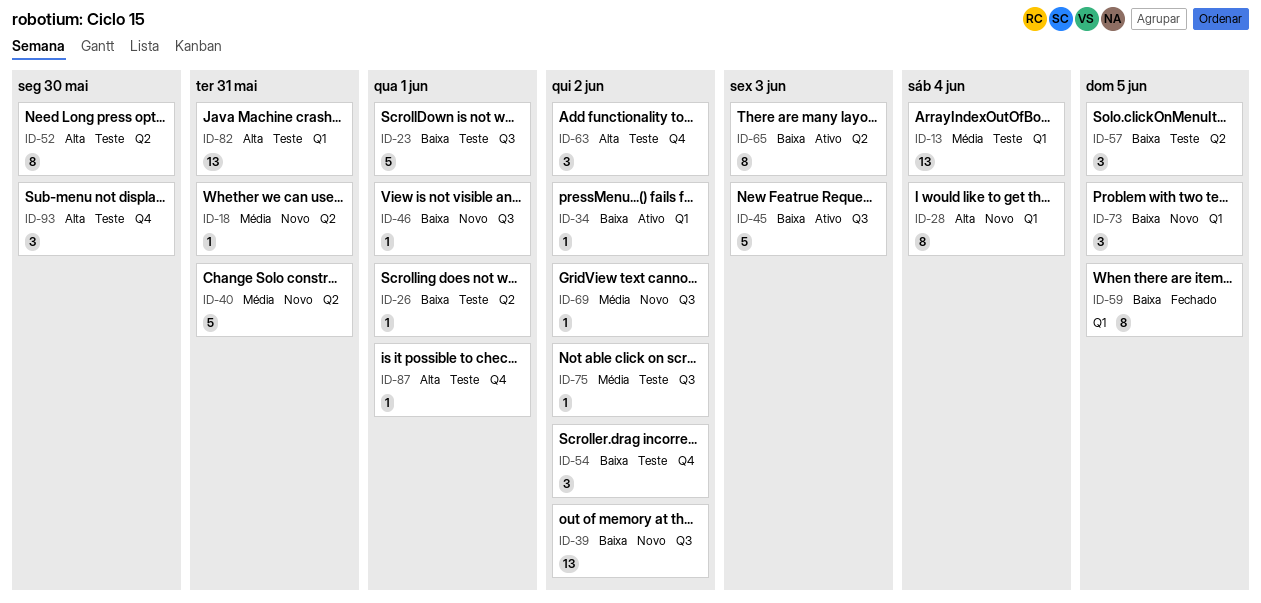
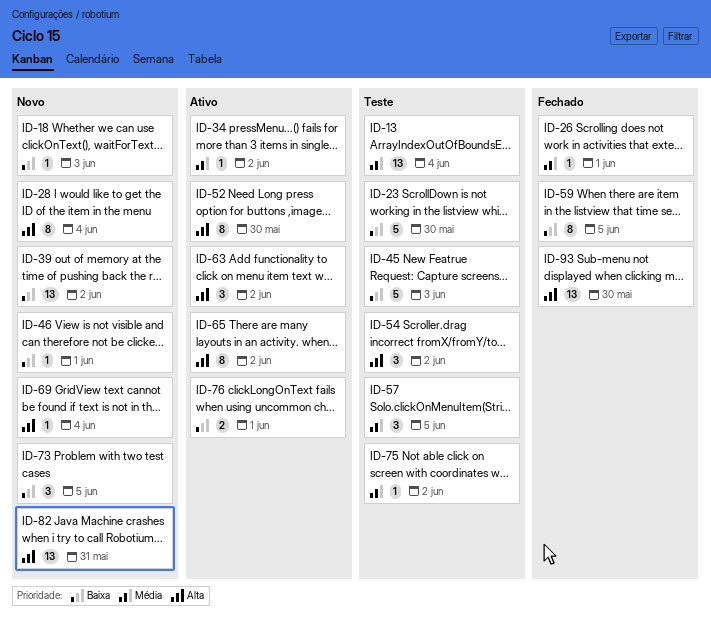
ID-18, priority: Média -> Baixa
ID-18, due: May 31 -> Jun 3
ID-23, due: Jun 1 -> May 30
ID-26, status: Teste -> Fechado
ID-26, priority: Baixa -> Média
ID-34, priority: Baixa -> Média
ID-40: present -> none
ID-45, status: Ativo -> Teste
ID-52, status: Teste -> Ativo
ID-54, priority: Baixa -> Alta
ID-57, priority: Baixa -> Média
ID-63, status: Teste -> Ativo
ID-65, priority: Baixa -> Alta
ID-65, due: Jun 3 -> Jun 2
ID-69, priority: Média -> Alta
ID-69, due: Jun 2 -> Jun 4
ID-76: none -> present
ID-82, status: Teste -> Novo
ID-87: present -> none
ID-93, status: Teste -> Fechado
ID-93, estimate: 3 -> 13

